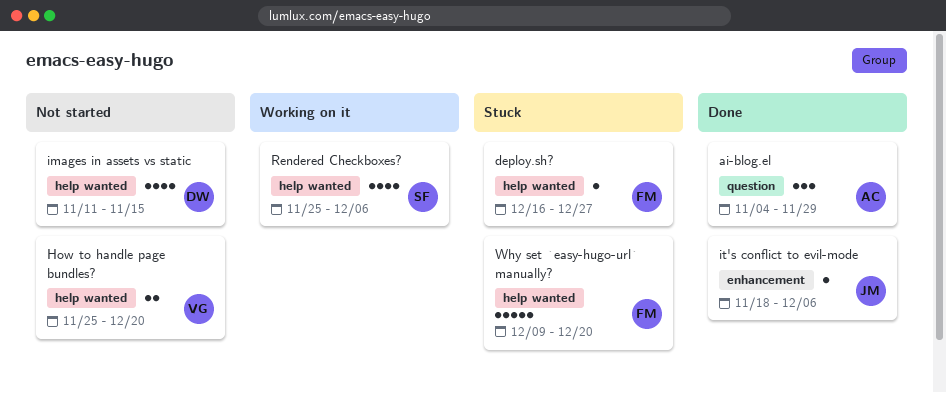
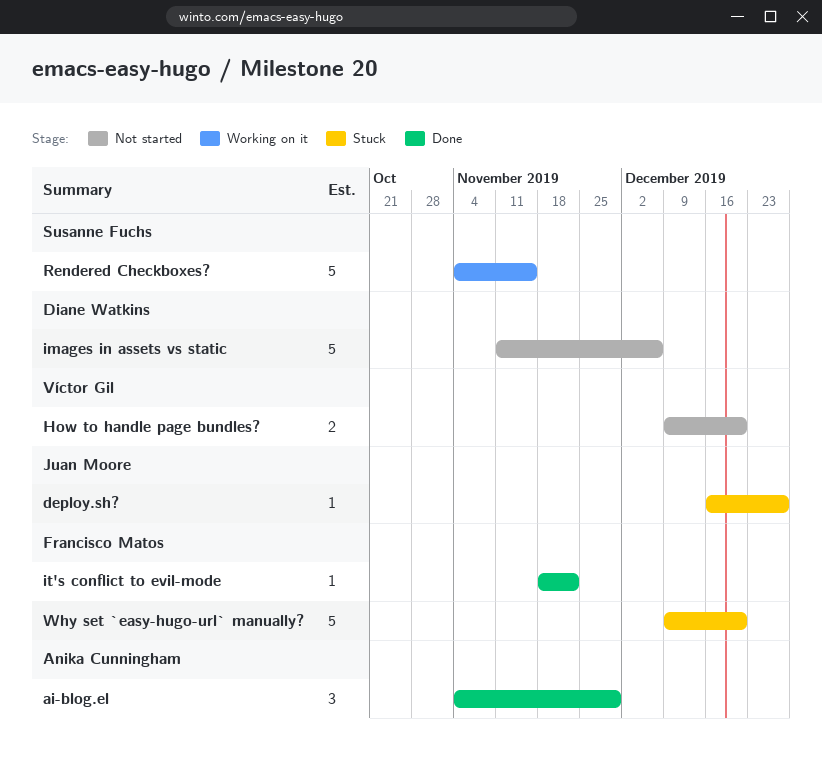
deploy.sh?, owner: Francisco Matos -> Juan Moore
How to handle page bundles?, start: Nov 25 -> Dec 9
images in assets vs static, estimate: 4 -> 5
images in assets vs static, due: Nov 15 -> Dec 6
it's conflict to evil-mode, owner: Juan Moore -> Francisco Matos
it's conflict to evil-mode, due: Dec 6 -> Nov 22
Rendered Checkboxes?, estimate: 4 -> 5
Rendered Checkboxes?, start: Nov 25 -> Nov 4
Rendered Checkboxes?, due: Dec 6 -> Nov 15

